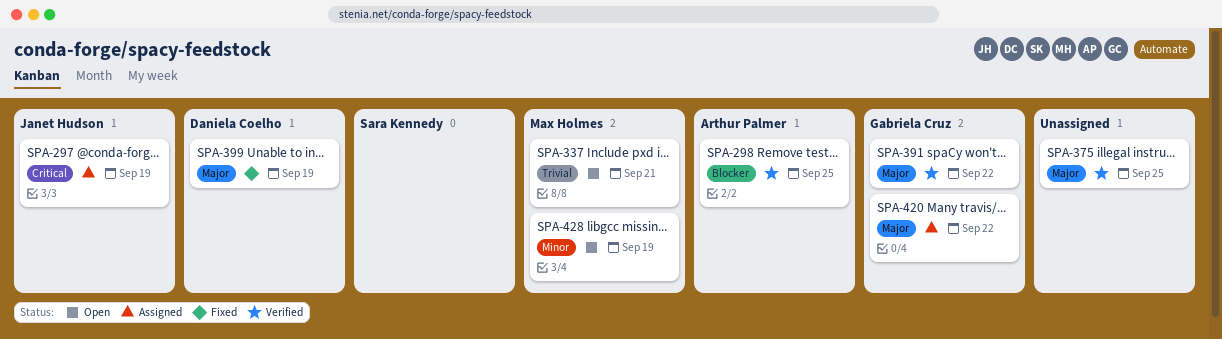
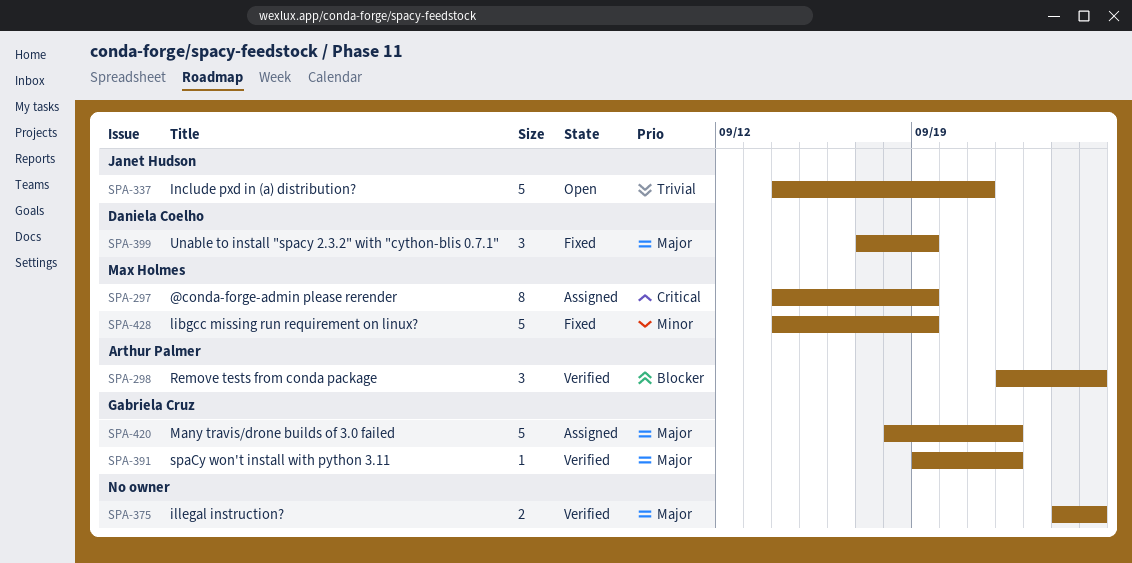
SPA-297, owner: Janet Hudson -> Max Holmes
SPA-337, owner: Max Holmes -> Janet Hudson
SPA-428, status: Open -> Fixed

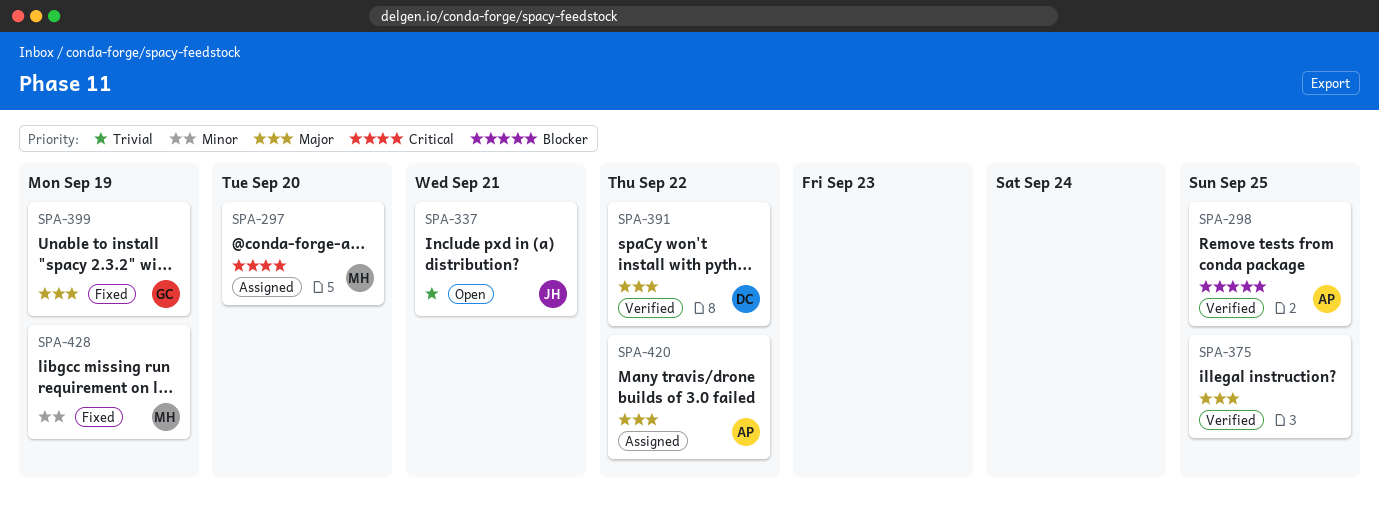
SPA-297, due: Sep 19 -> Sep 20
SPA-391, owner: Gabriela Cruz -> Daniela Coelho
SPA-399, owner: Daniela Coelho -> Gabriela Cruz
SPA-420, owner: Gabriela Cruz -> Arthur Palmer

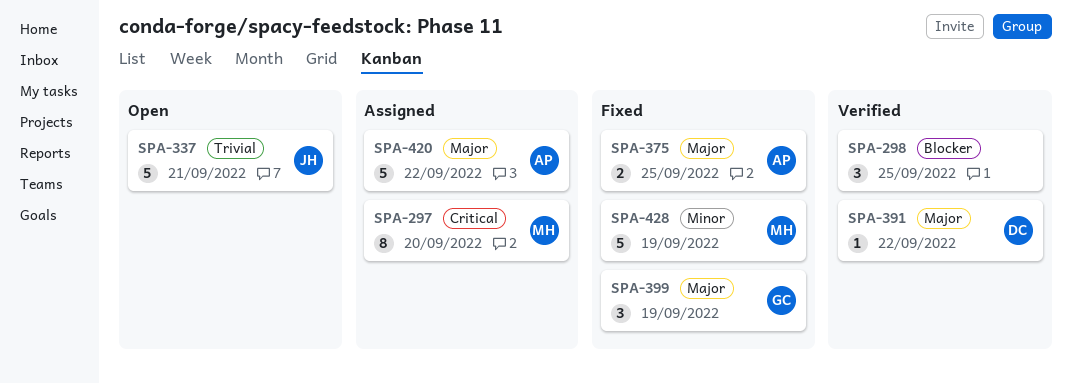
SPA-298, owner: AP -> none
SPA-375, status: Verified -> Fixed
SPA-375, owner: none -> AP

